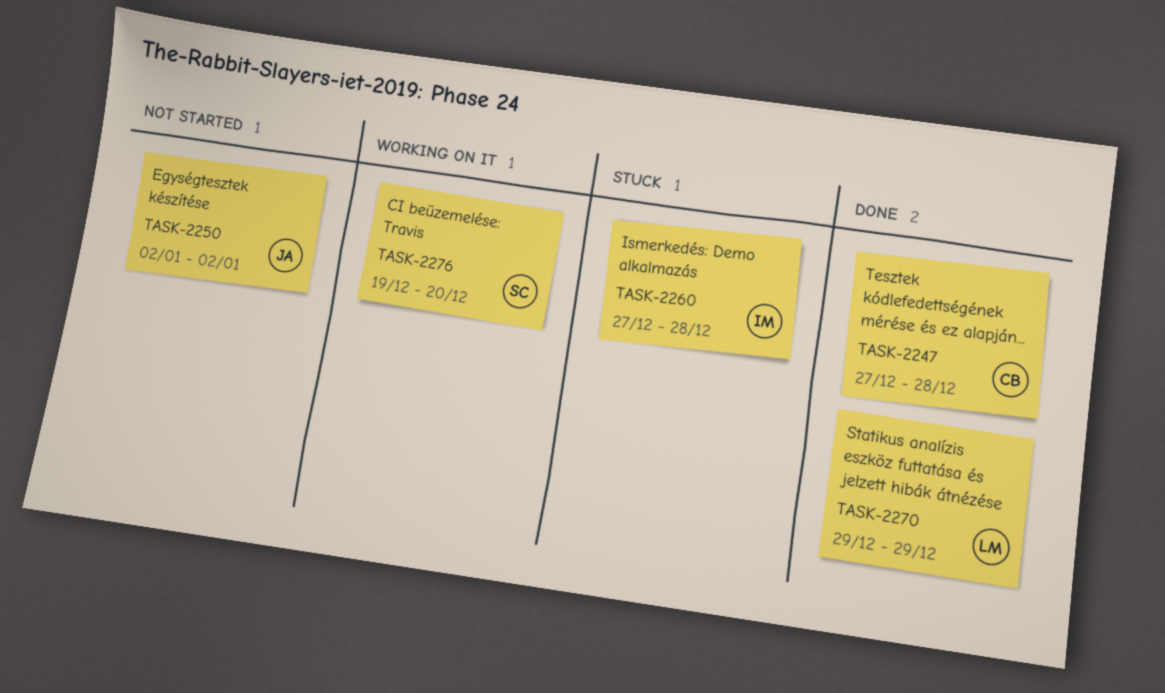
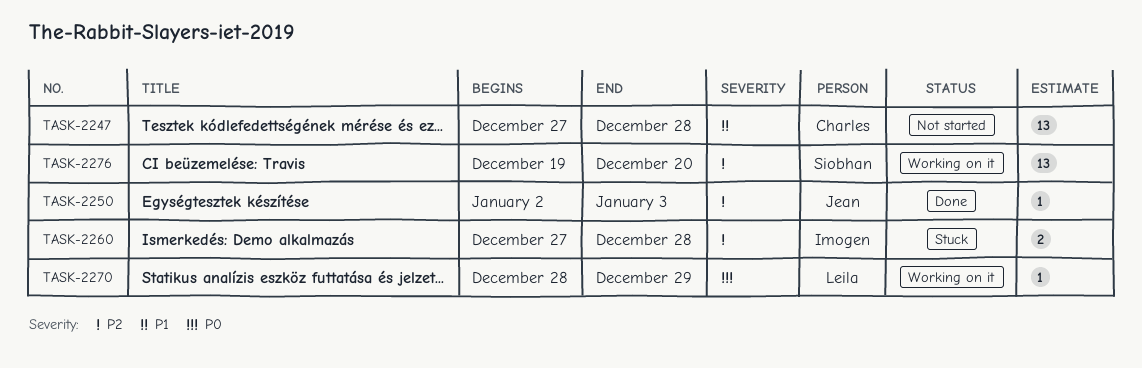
TASK-2247, status: Done -> Not started
TASK-2250, status: Not started -> Done
TASK-2250, due: Jan 2 -> Jan 3
TASK-2270, status: Done -> Working on it
TASK-2270, start: Dec 29 -> Dec 28

